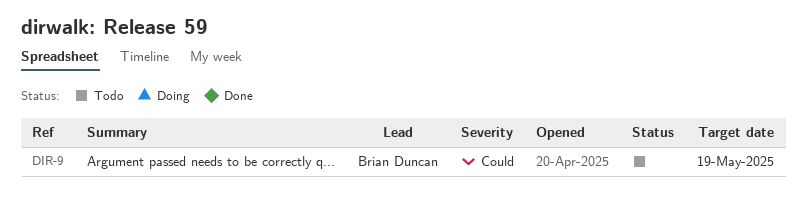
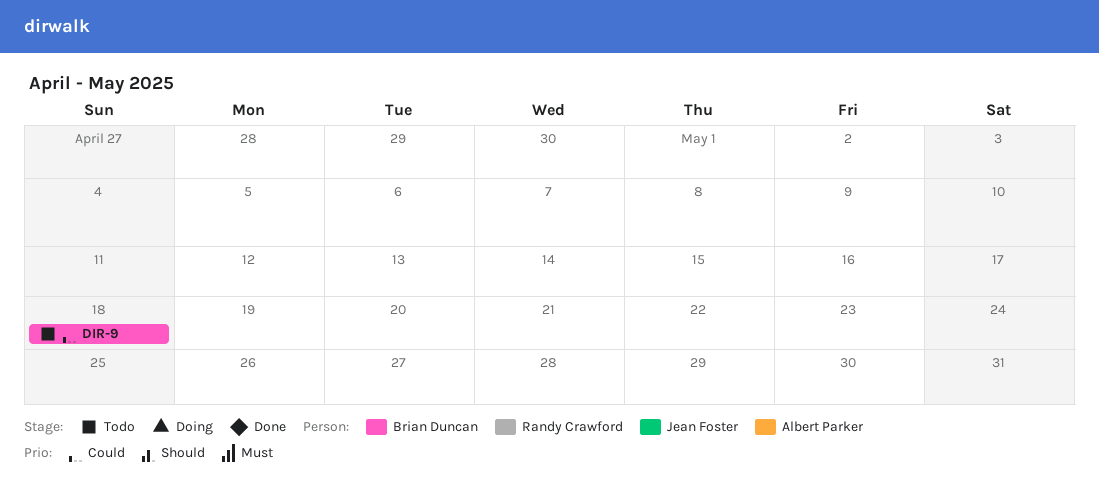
DIR-9, due: May 19 -> May 18

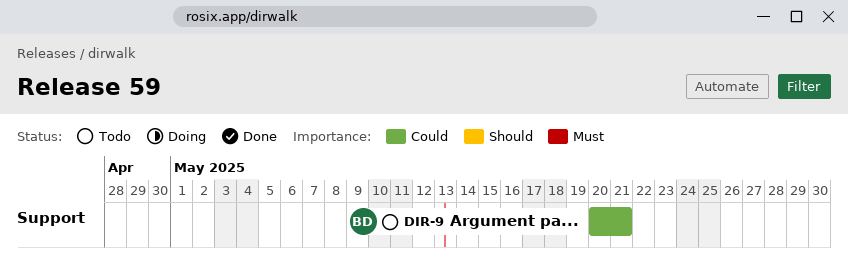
DIR-9, start: May 18 -> May 20
DIR-9, due: May 18 -> May 21

